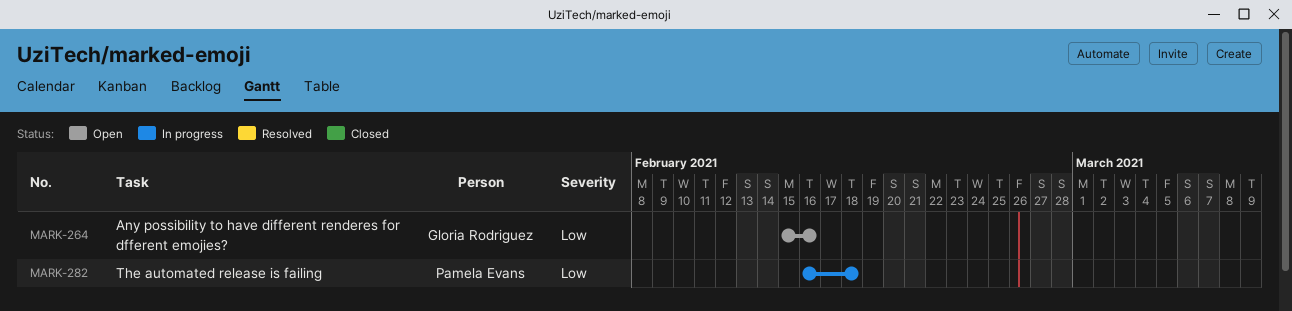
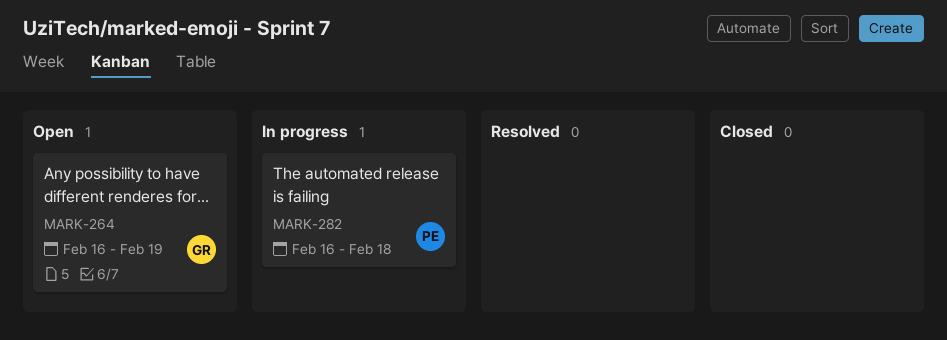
MARK-264, start: Feb 15 -> Feb 16
MARK-264, due: Feb 16 -> Feb 19

